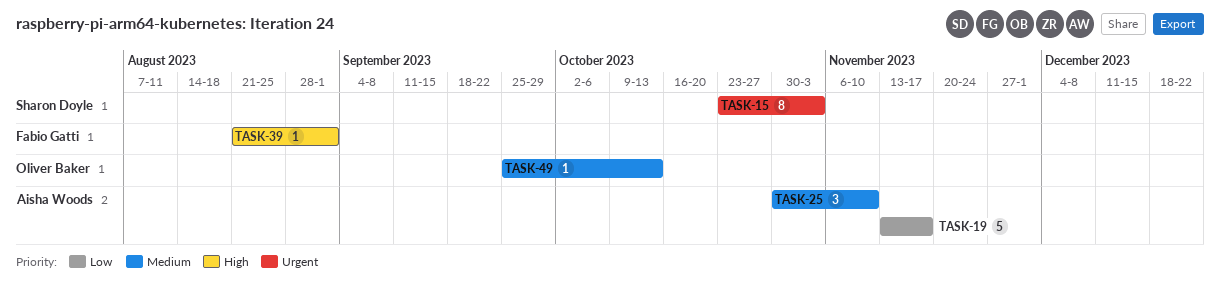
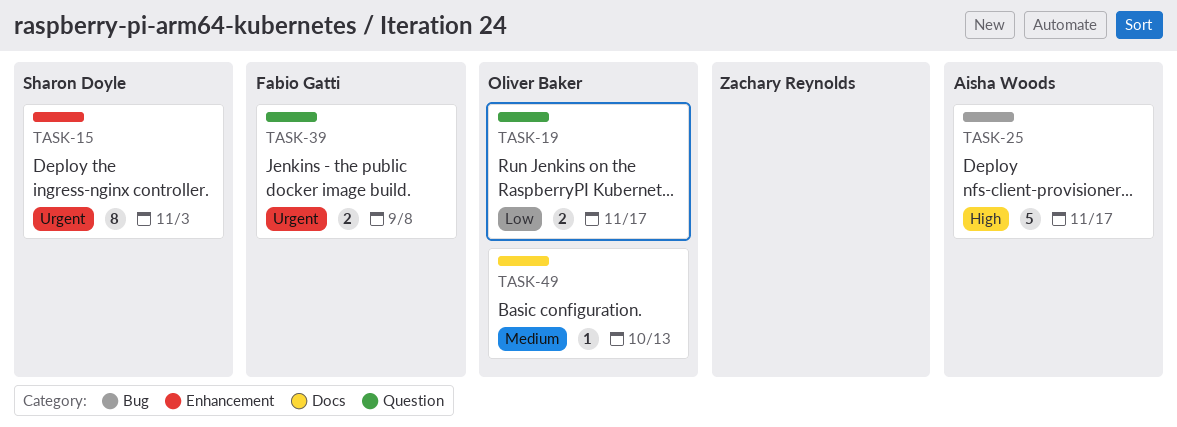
TASK-19, owner: Aisha Woods -> Oliver Baker
TASK-19, estimate: 5 -> 2
TASK-25, priority: Medium -> High
TASK-25, estimate: 3 -> 5
TASK-25, due: Nov 10 -> Nov 17
TASK-39, priority: High -> Urgent
TASK-39, estimate: 1 -> 2
TASK-39, due: Sep 1 -> Sep 8

